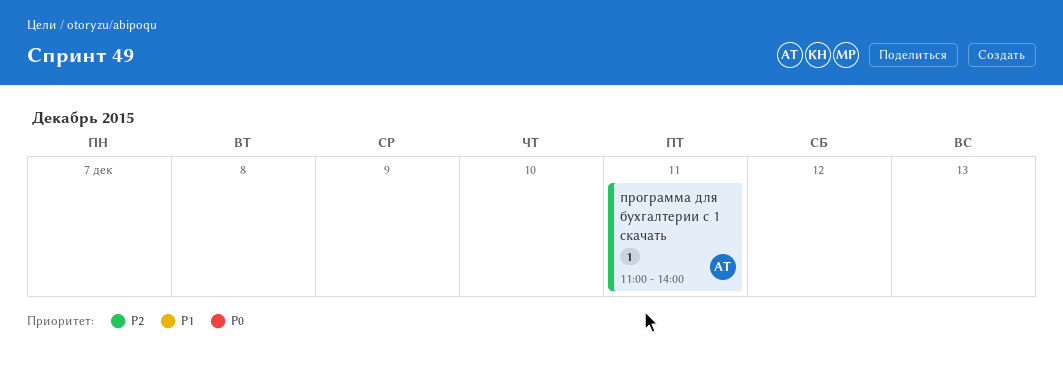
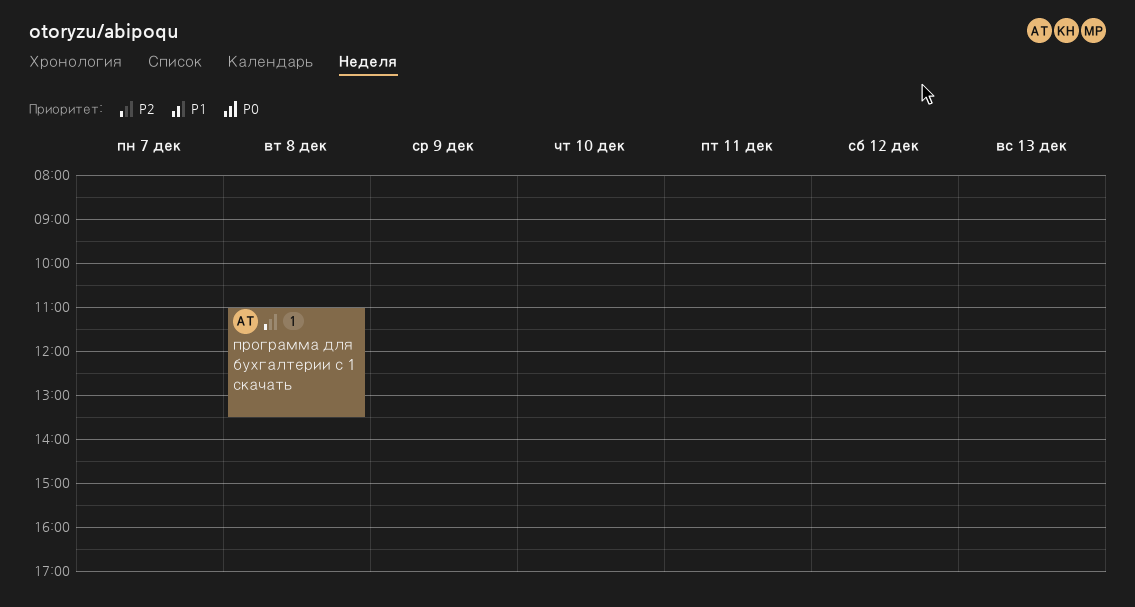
программа для бухгалтерии с 1 скачать, day: Dec 11 -> Dec 8
программа для бухгалтерии с 1 скачать, ends: 14:00 -> 13:30

